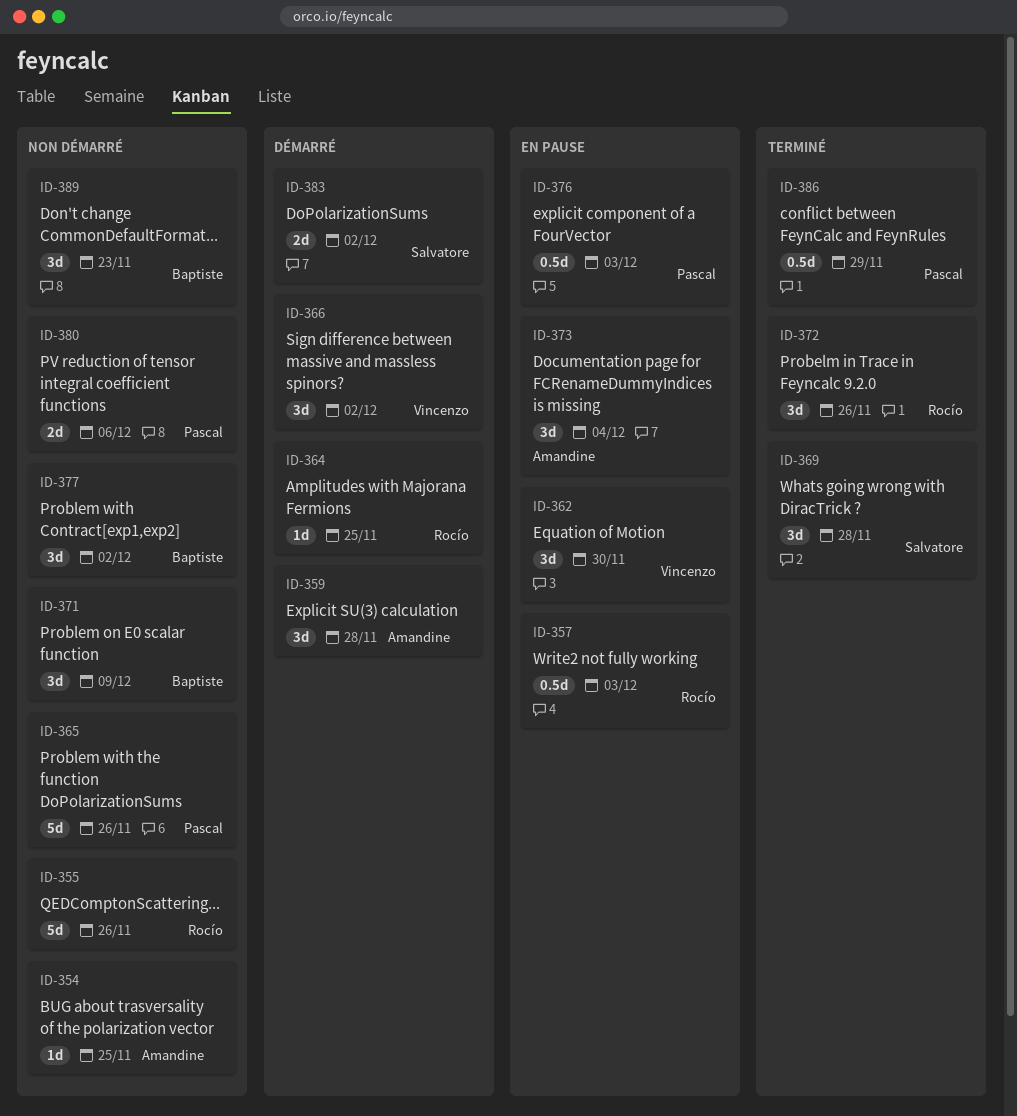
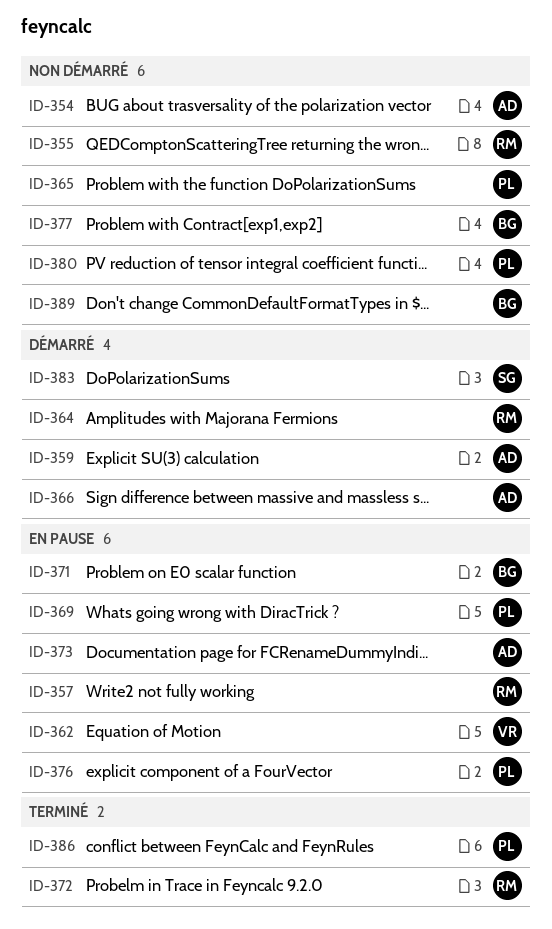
ID-366, owner: Vincenzo -> Amandine
ID-369, status: Terminé -> En pause
ID-369, owner: Salvatore -> Pascal
ID-371, status: Non démarré -> En pause

